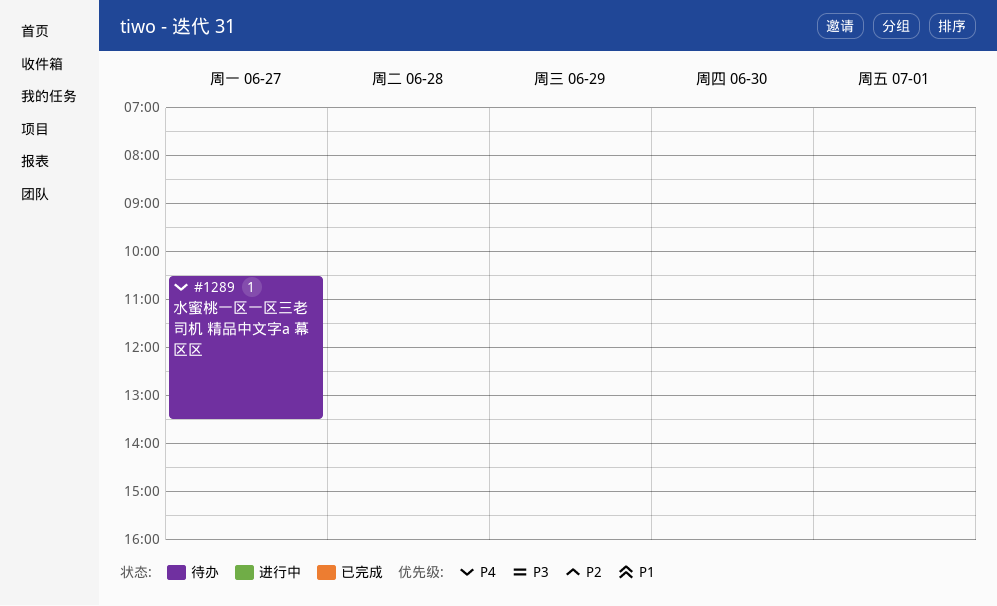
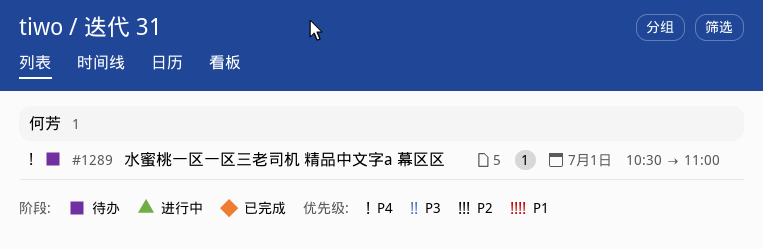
#1289, day: Jun 27 -> Jul 1
#1289, ends: 13:30 -> 11:00

